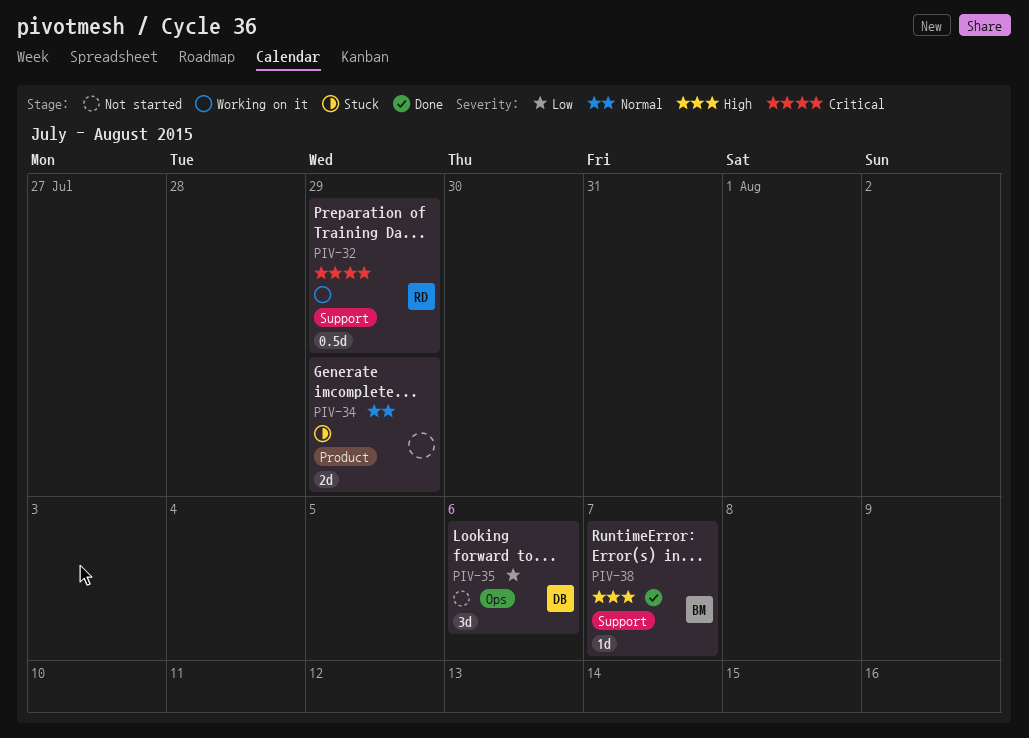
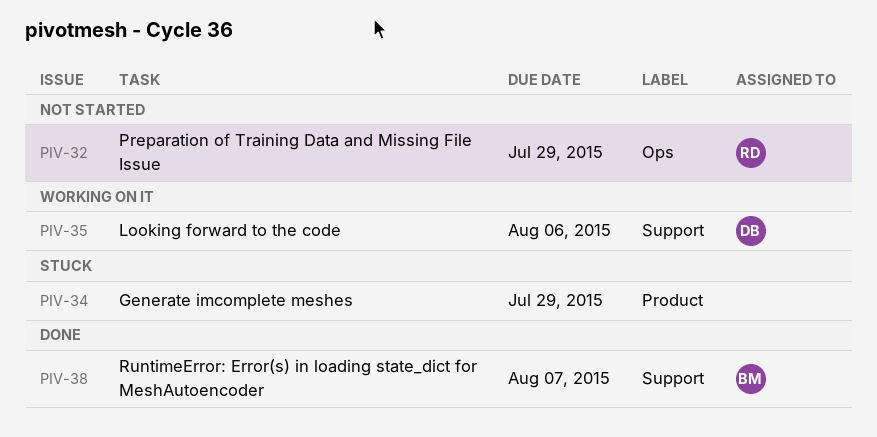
PIV-32, status: Working on it -> Not started
PIV-32, label: Support -> Ops
PIV-35, status: Not started -> Working on it
PIV-35, label: Ops -> Support

